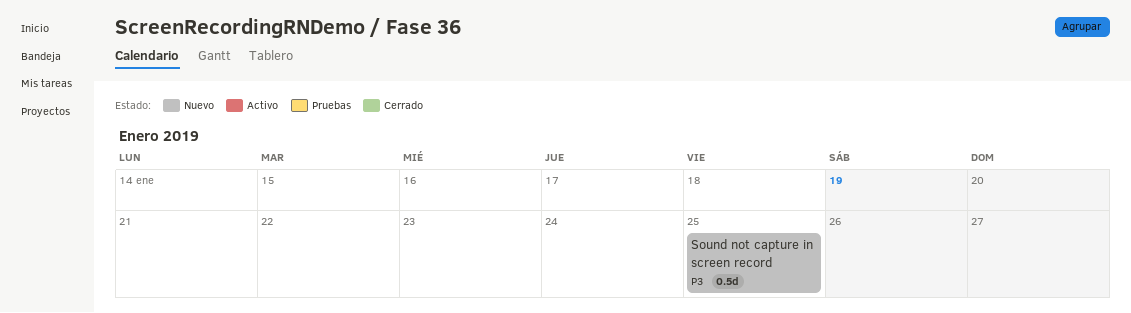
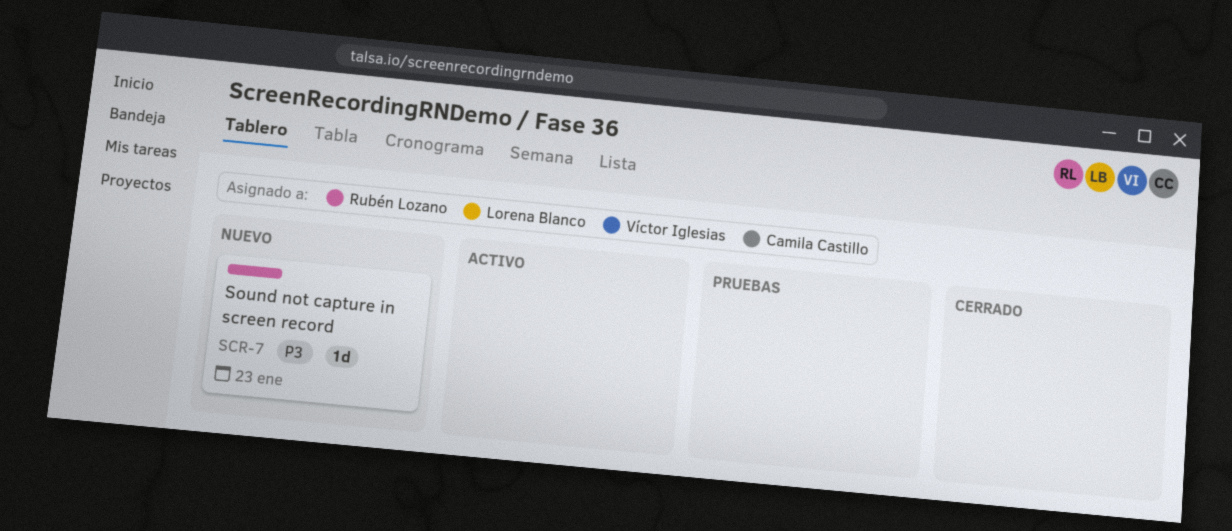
Sound not capture in screen record, estimate: 0.5d -> 1d
Sound not capture in screen record, due: Jan 25 -> Jan 23

